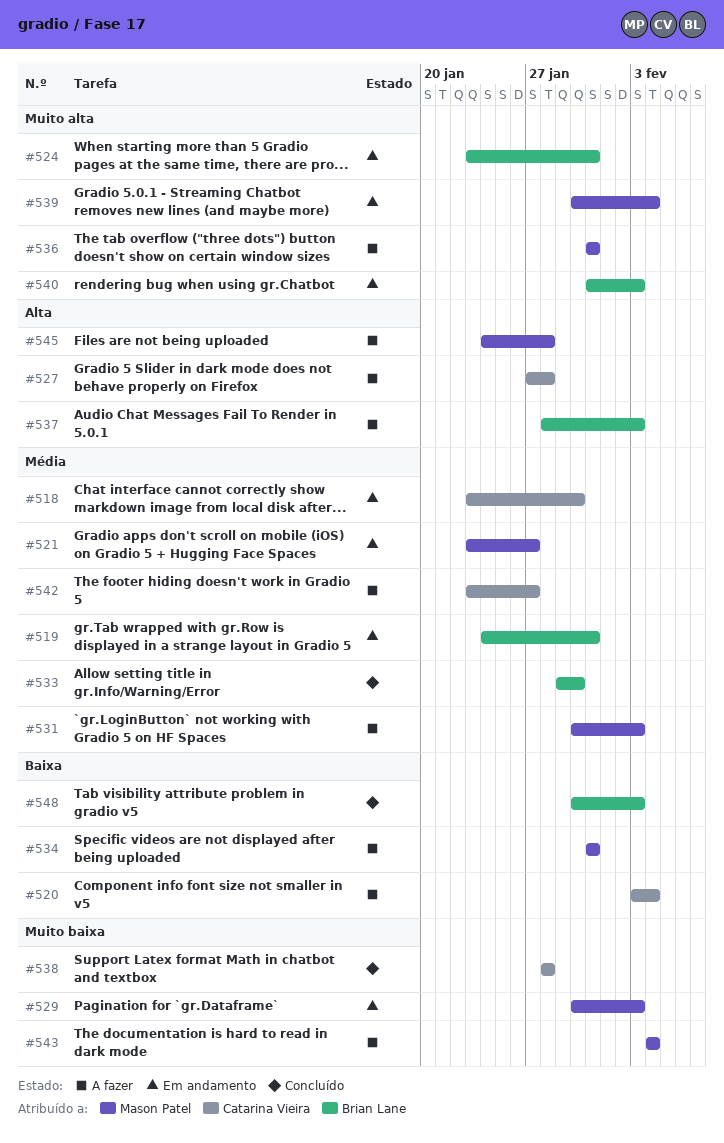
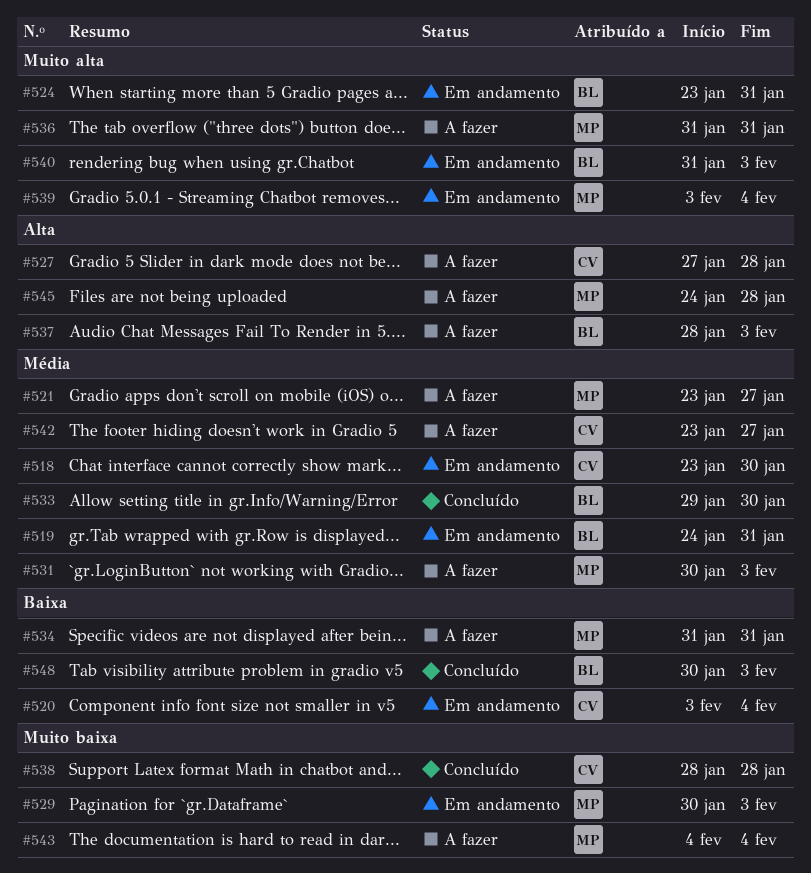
#520, status: A fazer -> Em andamento
#521, status: Em andamento -> A fazer
#539, start: Jan 30 -> Feb 3

